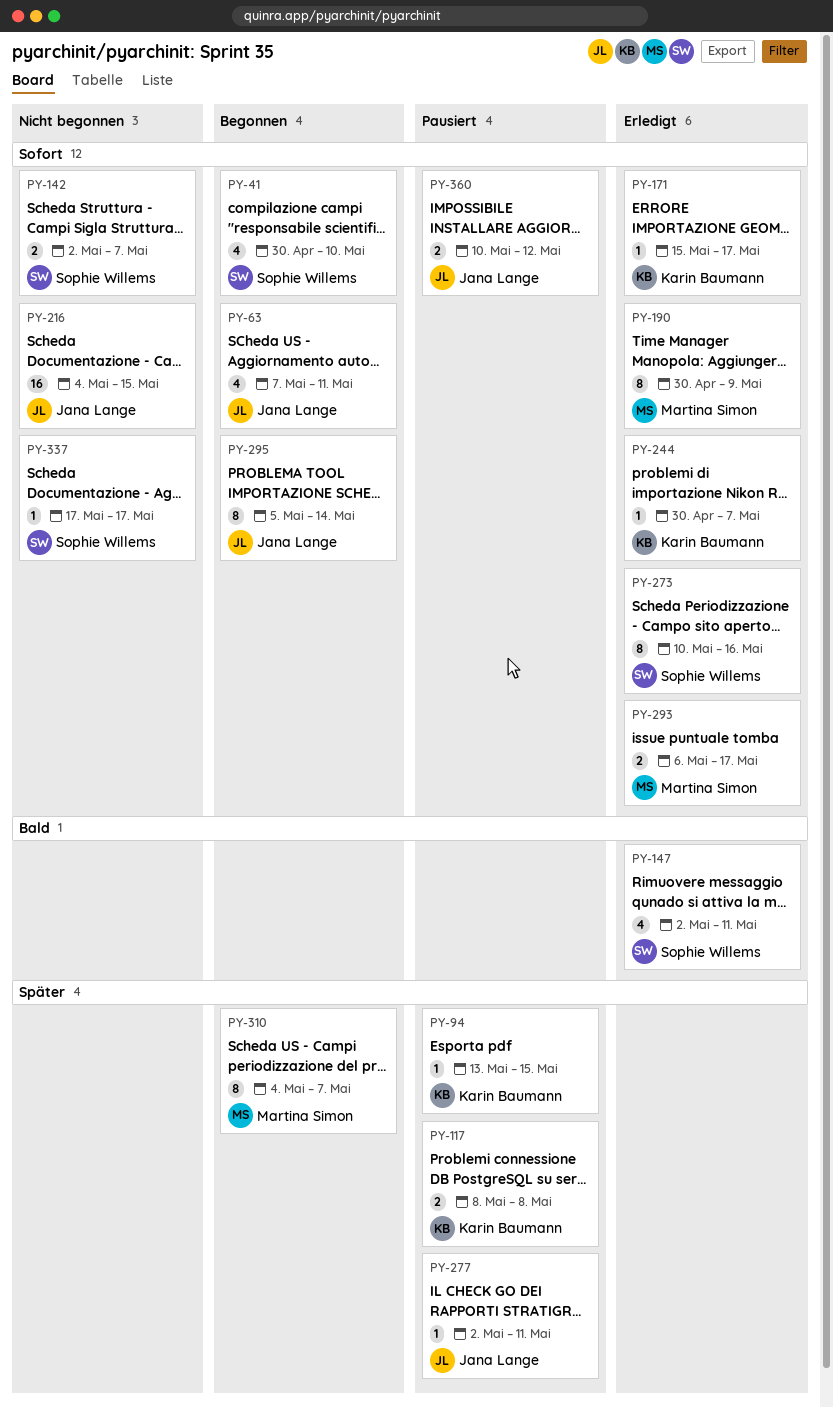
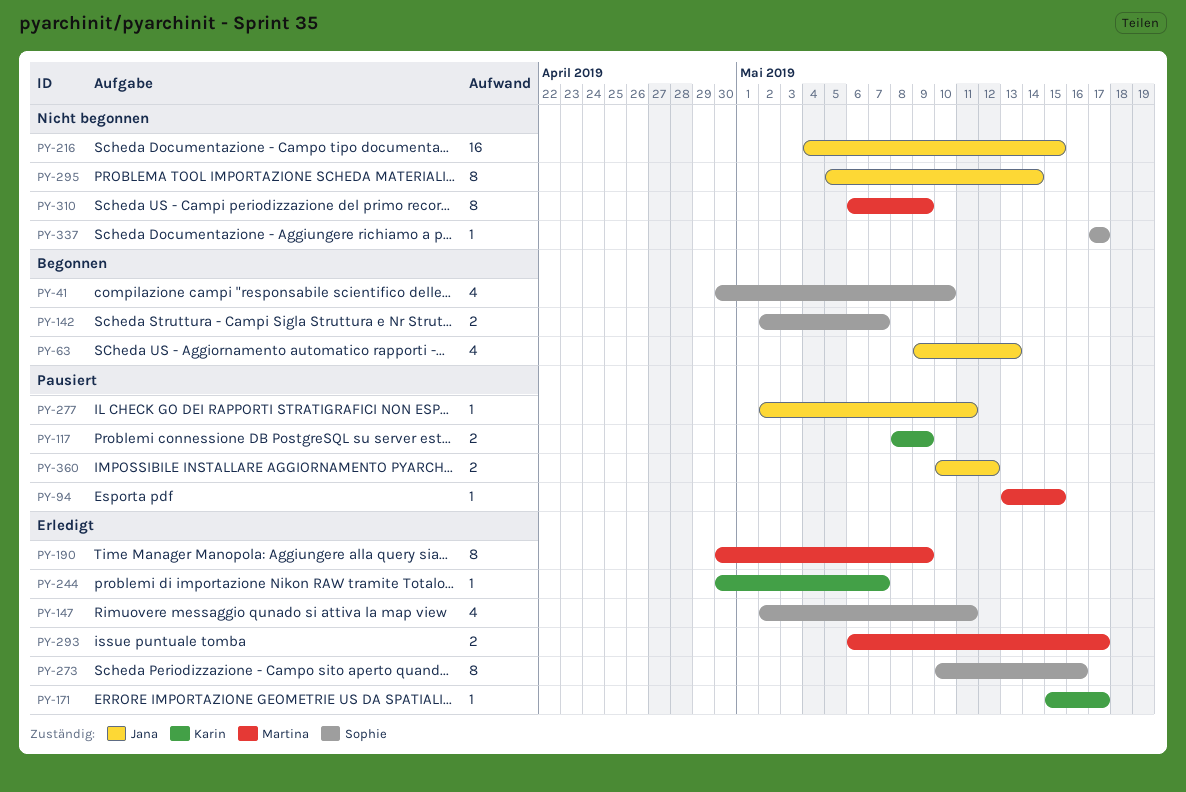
PY-63, start: May 7 -> May 9
PY-63, due: May 11 -> May 13
PY-94, owner: Karin Baumann -> Martina Simon
PY-117, due: May 8 -> May 9
PY-142, status: Nicht begonnen -> Begonnen
PY-295, status: Begonnen -> Nicht begonnen
PY-310, status: Begonnen -> Nicht begonnen
PY-310, start: May 4 -> May 6
PY-310, due: May 7 -> May 9

